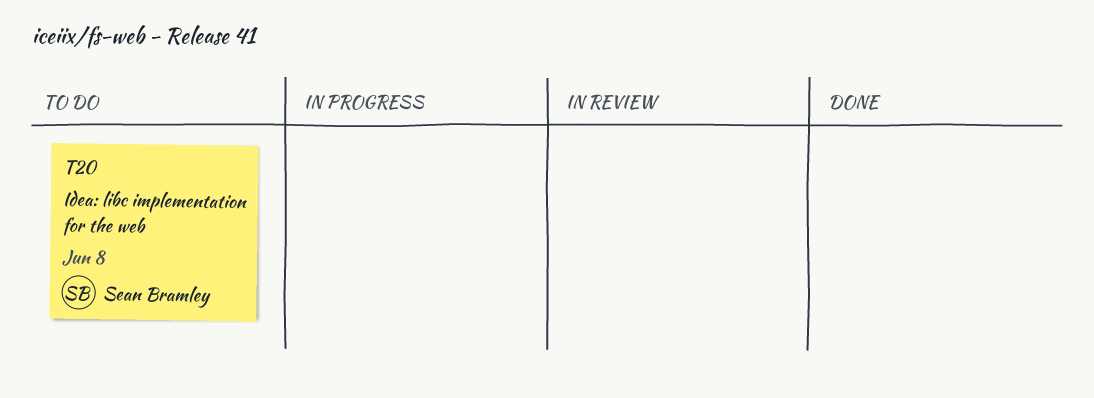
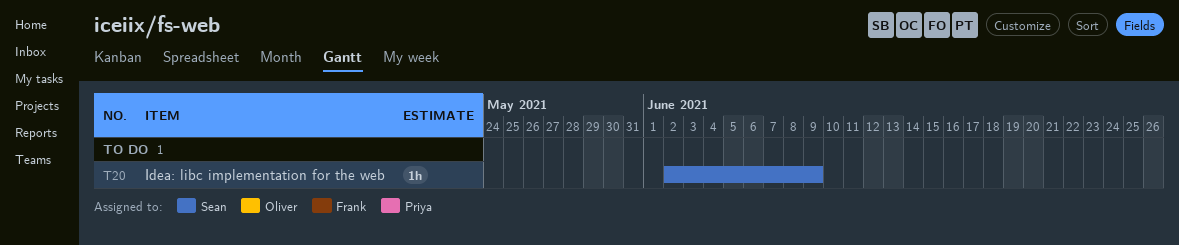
T20, due: Jun 8 -> Jun 9

